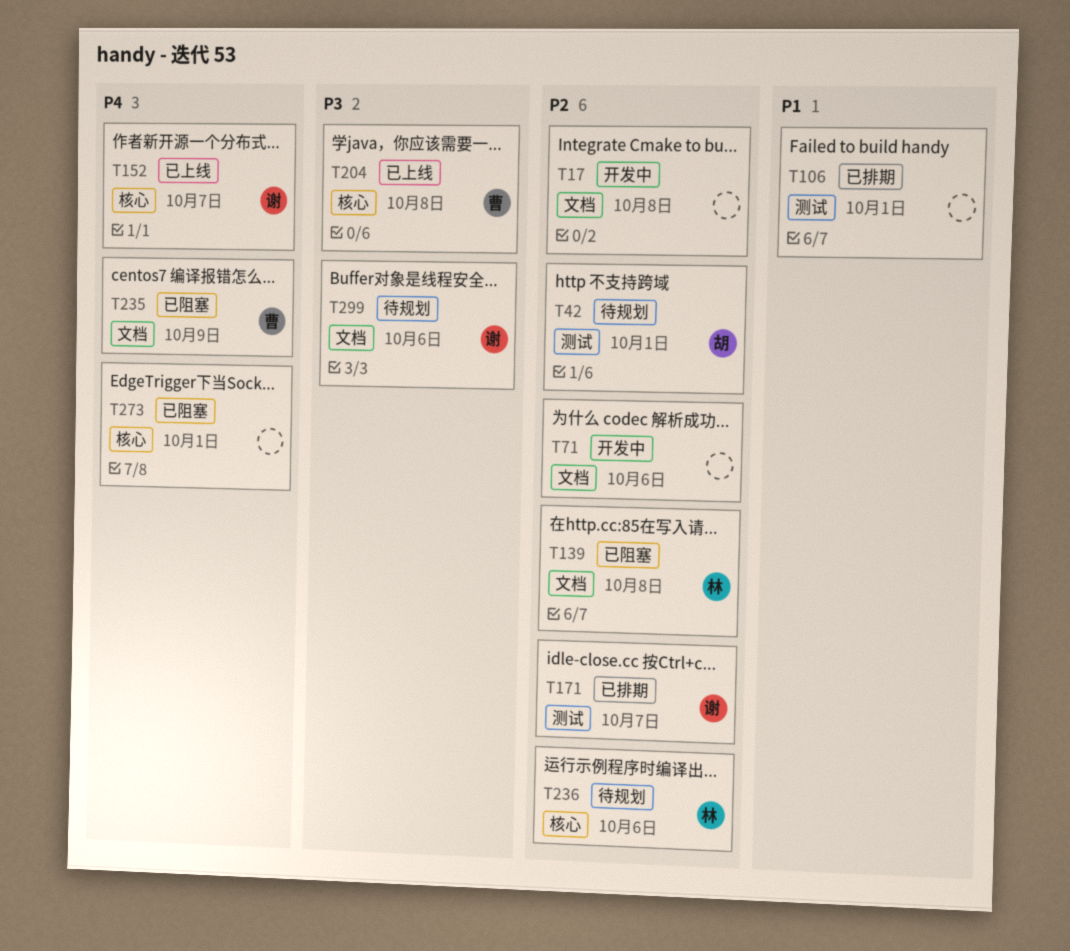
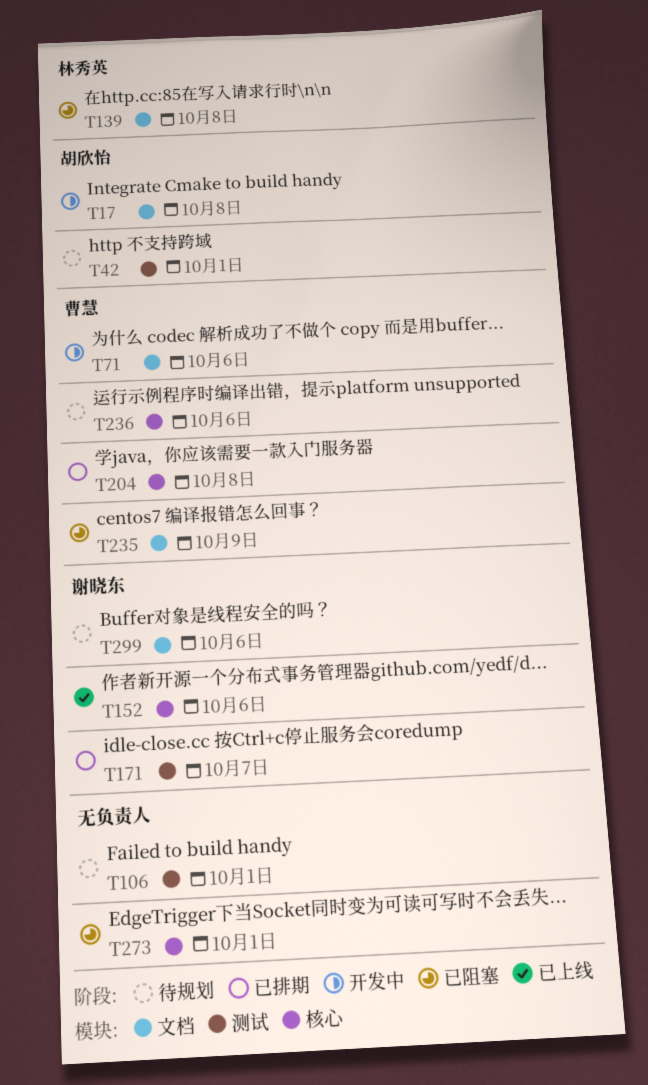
T17, owner: none -> 胡欣怡
T71, owner: none -> 曹慧
T106, status: 已排期 -> 待规划
T152, due: Oct 7 -> Oct 6
T204, status: 已上线 -> 已排期
T236, owner: 林秀英 -> 曹慧

